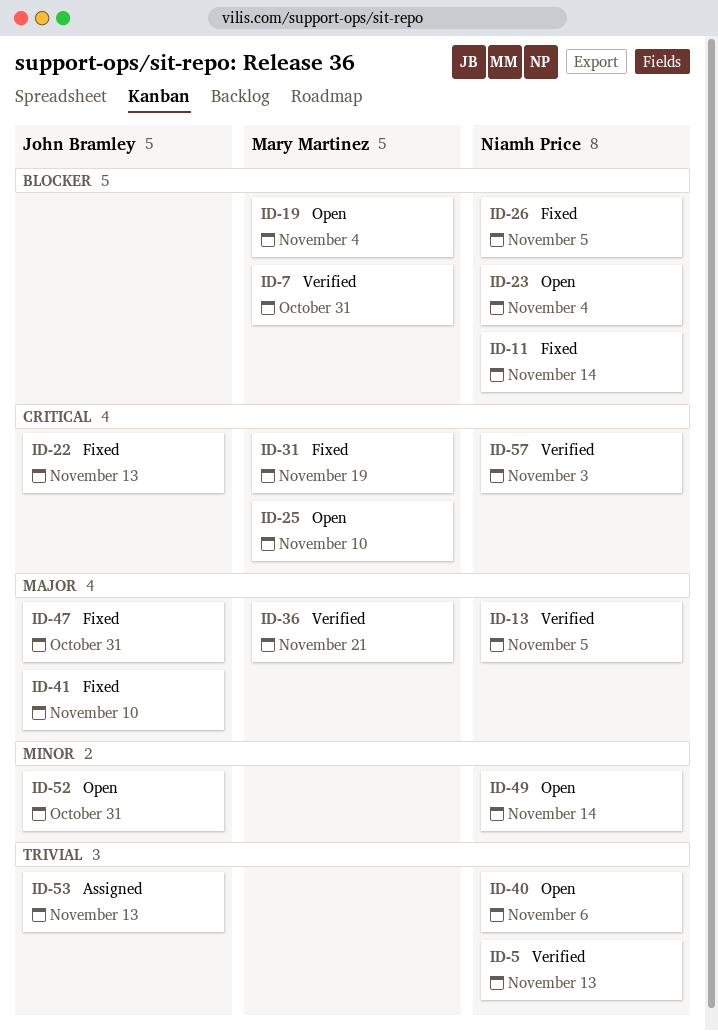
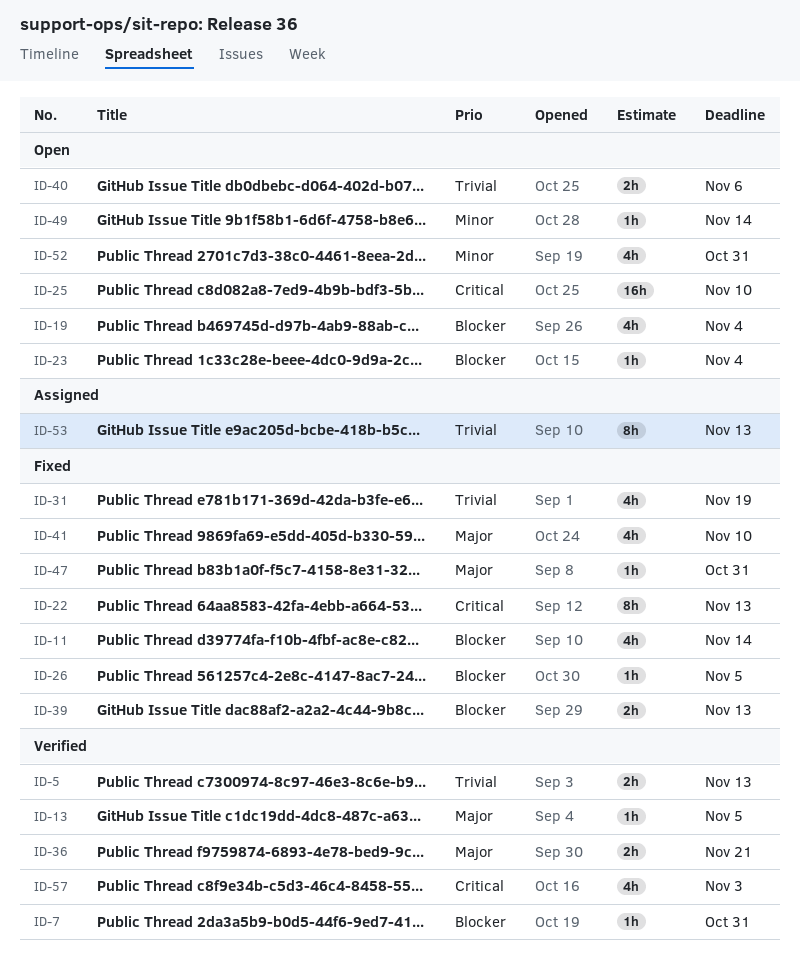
ID-31, priority: Critical -> Trivial
ID-39: none -> present

